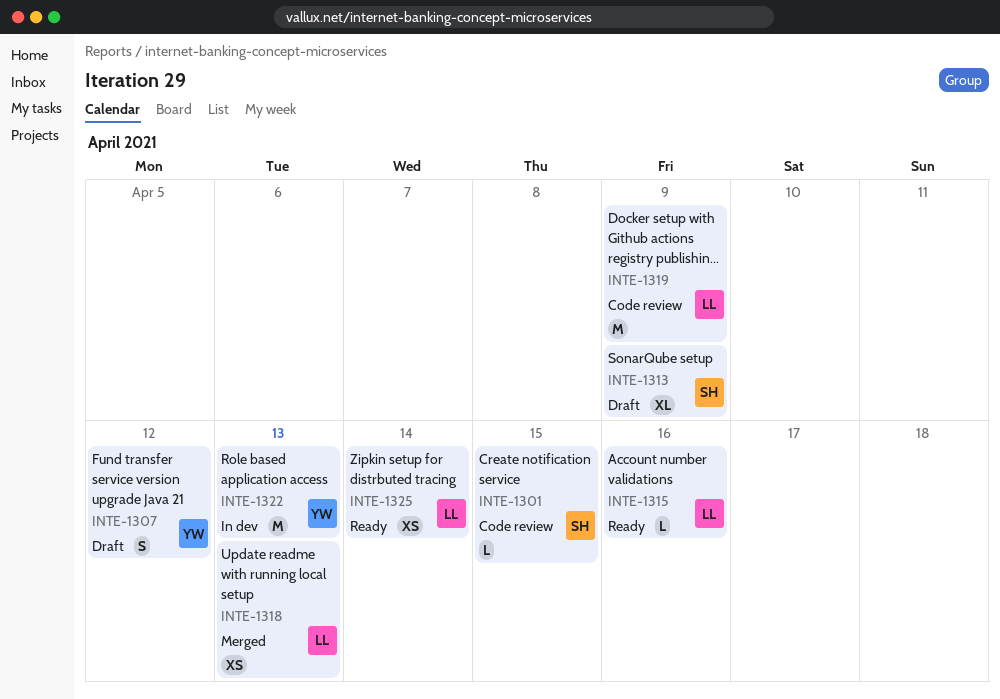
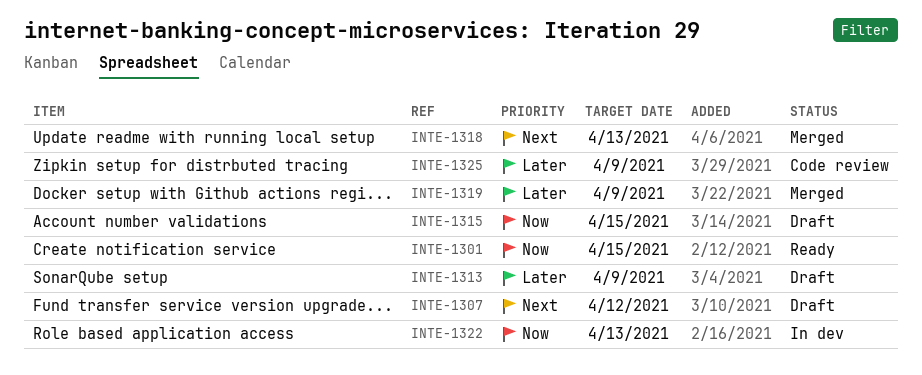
INTE-1301, status: Code review -> Ready
INTE-1315, status: Ready -> Draft
INTE-1315, due: Apr 16 -> Apr 15
INTE-1319, status: Code review -> Merged
INTE-1325, status: Ready -> Code review
INTE-1325, due: Apr 14 -> Apr 9

